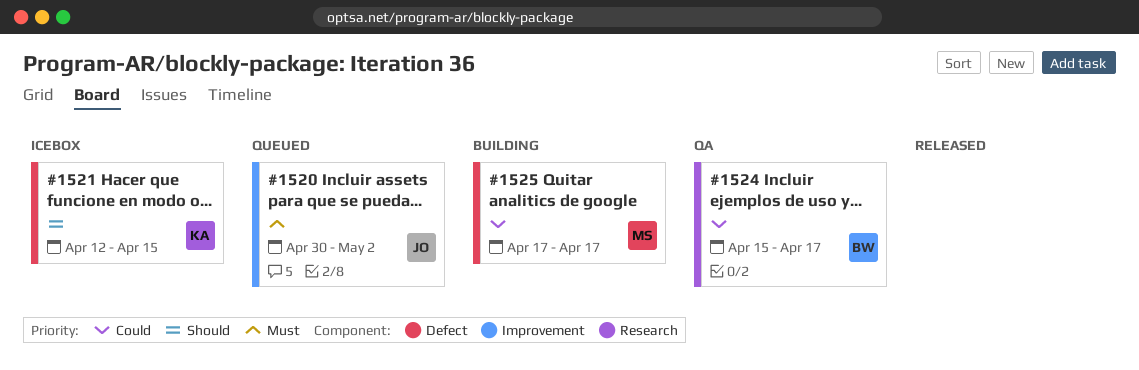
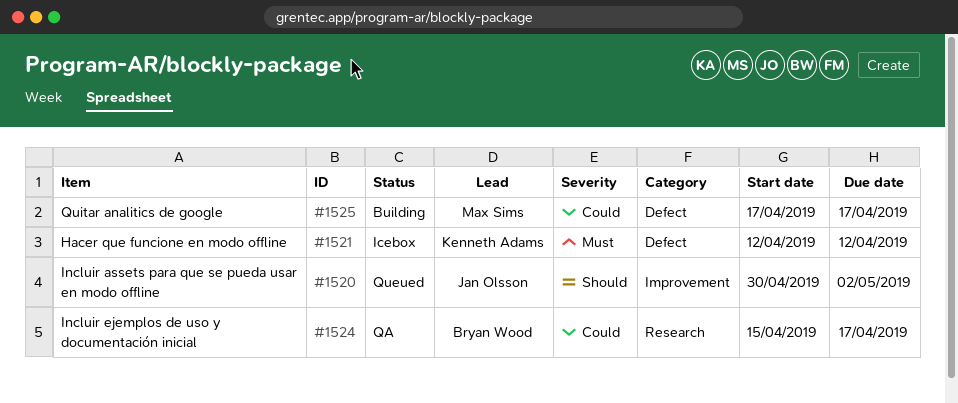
#1520, priority: Must -> Should
#1521, priority: Should -> Must
#1521, due: Apr 15 -> Apr 12

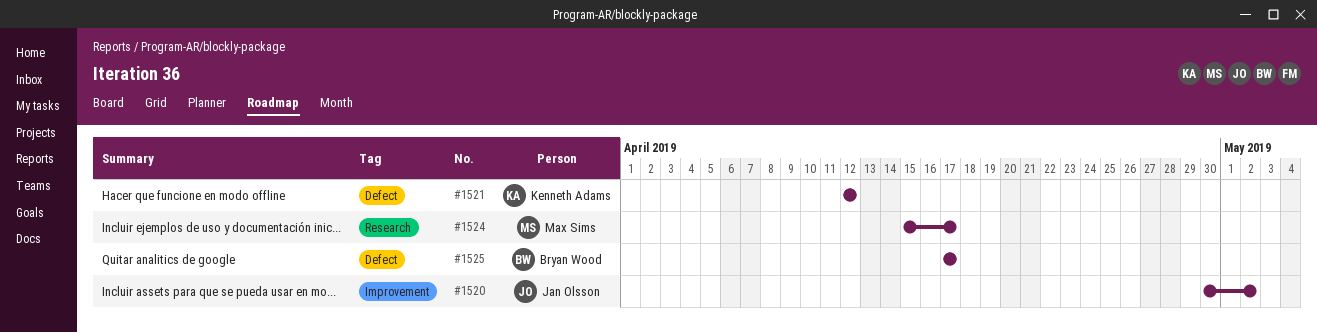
#1524, owner: Bryan Wood -> Max Sims
#1525, owner: Max Sims -> Bryan Wood

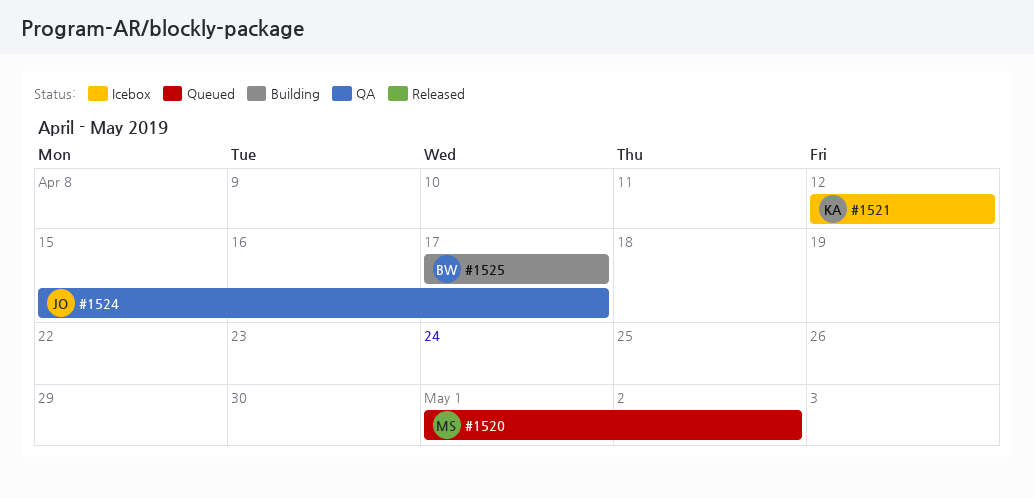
#1520, owner: Jan Olsson -> Max Sims
#1520, start: Apr 30 -> May 1
#1524, owner: Max Sims -> Jan Olsson

